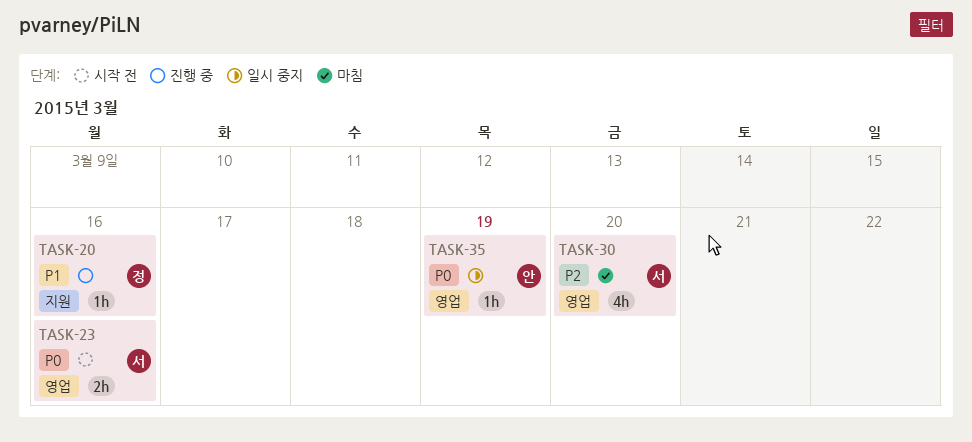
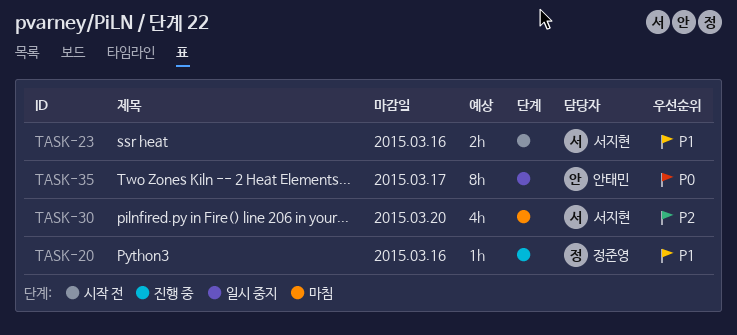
TASK-23, priority: P0 -> P1
TASK-35, estimate: 1h -> 8h
TASK-35, due: Mar 19 -> Mar 17

